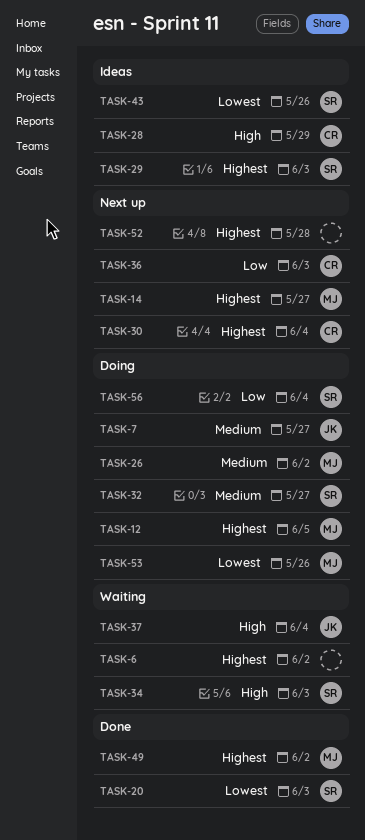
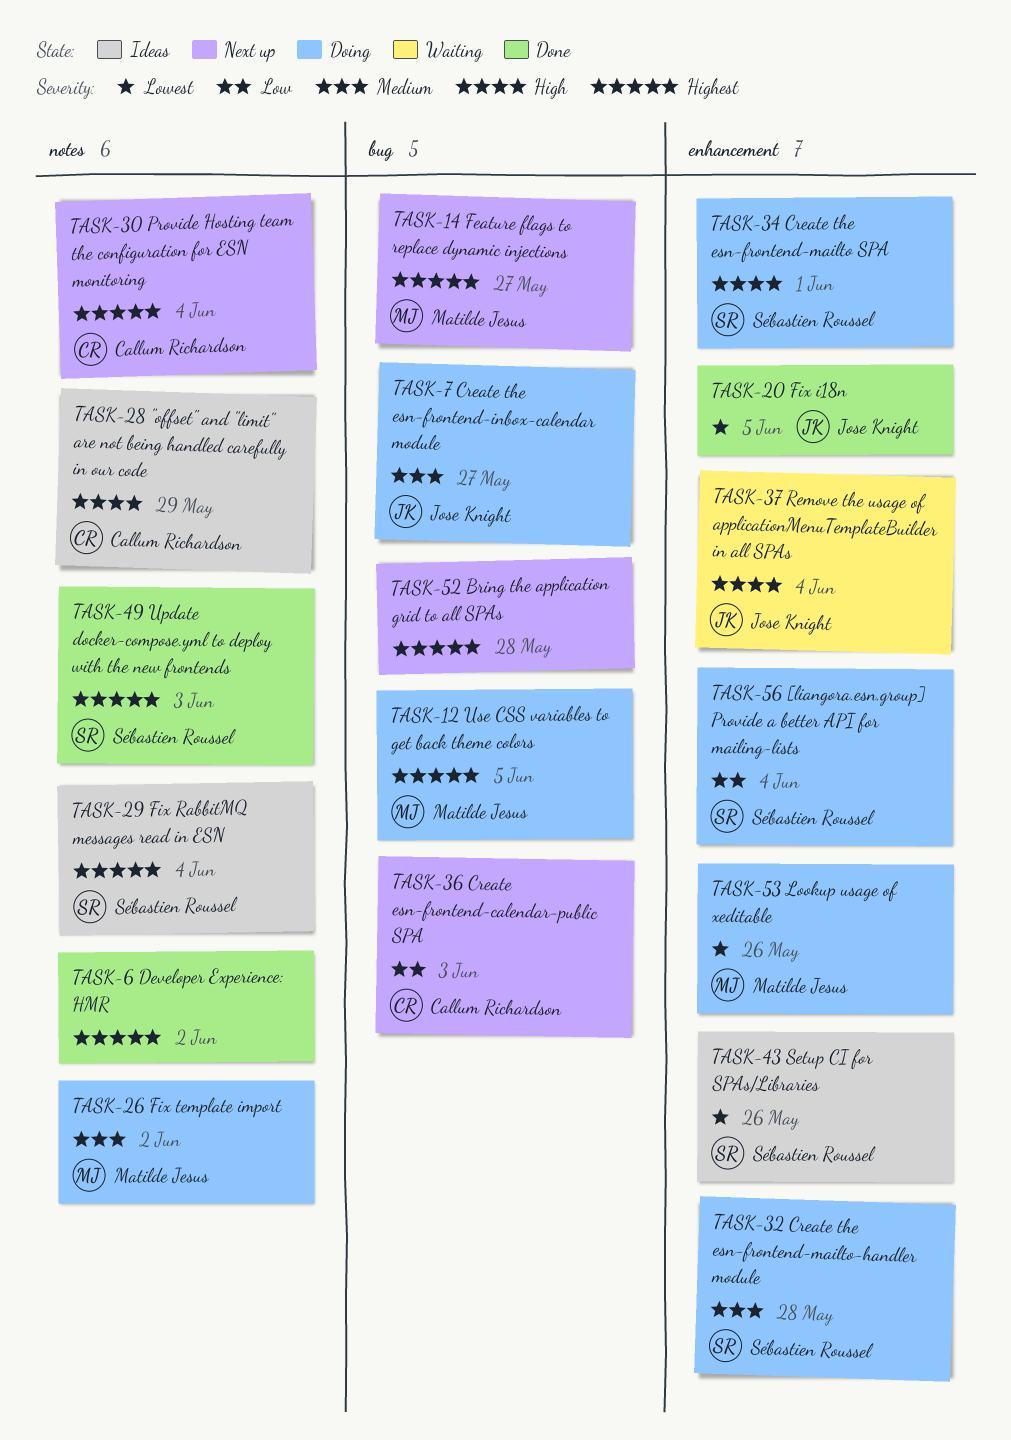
TASK-6, status: Waiting -> Done
TASK-20, owner: Sébastien Roussel -> Jose Knight
TASK-20, due: Jun 3 -> Jun 5
TASK-29, due: Jun 3 -> Jun 4
TASK-32, due: May 27 -> May 28
TASK-34, status: Waiting -> Doing
TASK-34, due: Jun 3 -> Jun 1
TASK-49, owner: Matilde Jesus -> Sébastien Roussel
TASK-49, due: Jun 2 -> Jun 3

